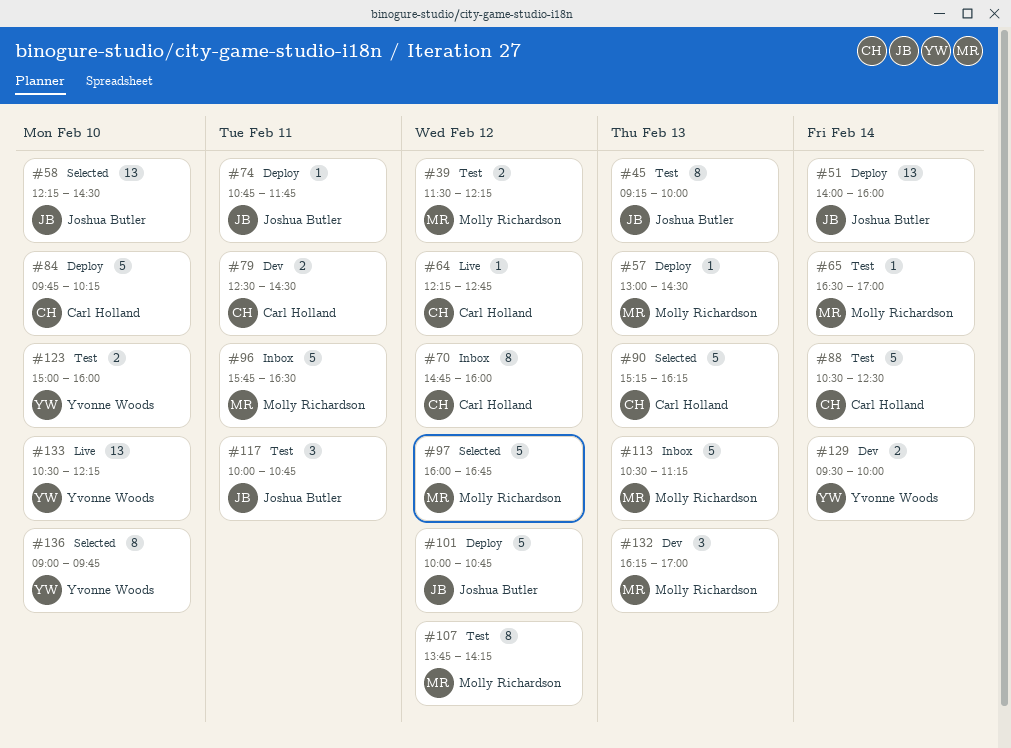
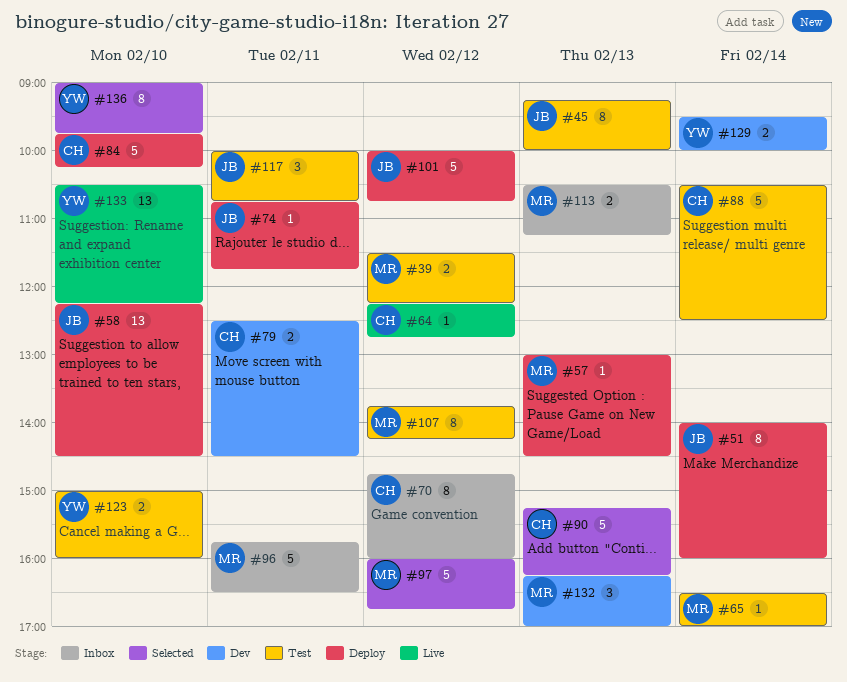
#51, estimate: 13 -> 8
#58, status: Selected -> Deploy
#113, estimate: 5 -> 2

